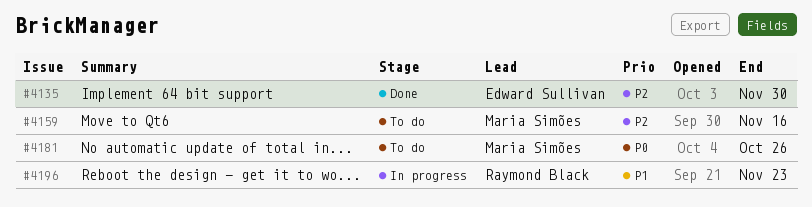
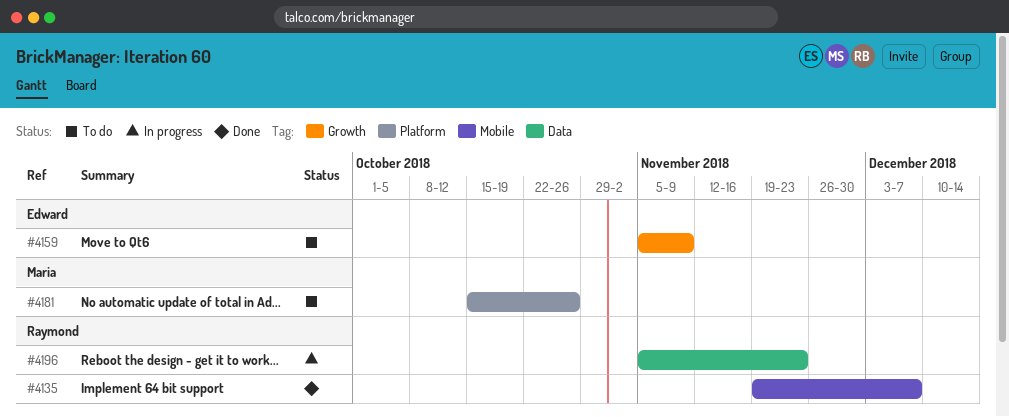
#4135, owner: Edward Sullivan -> Raymond Black
#4135, due: Nov 30 -> Dec 7
#4159, owner: Maria Simões -> Edward Sullivan
#4159, due: Nov 16 -> Nov 9

